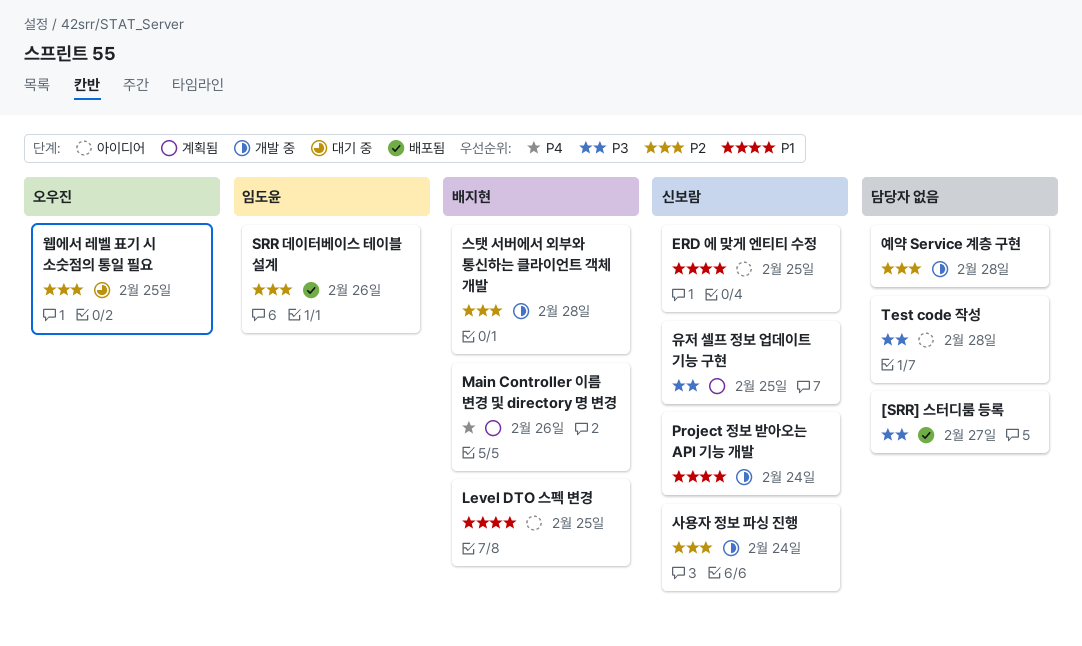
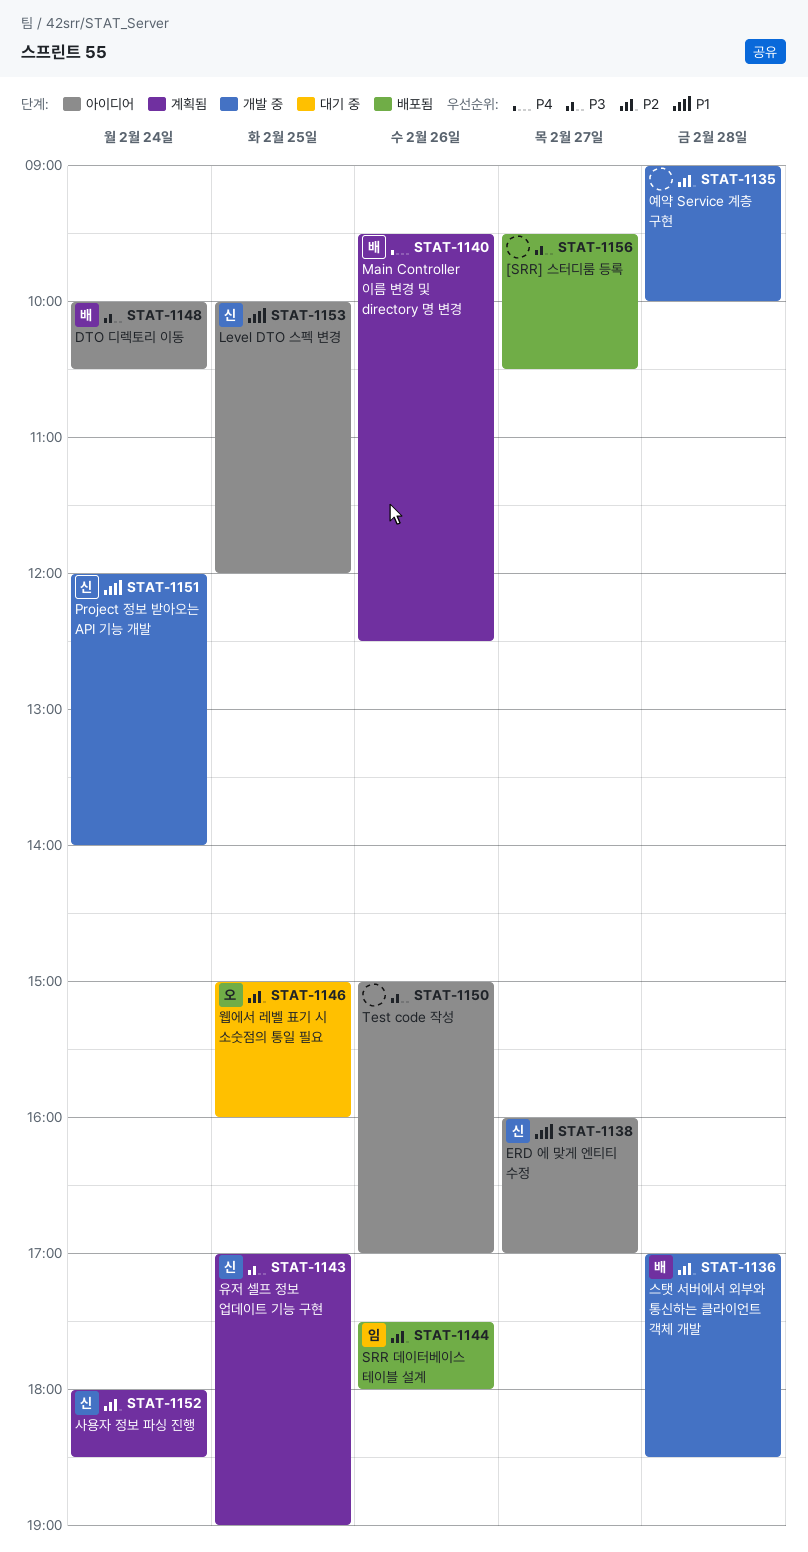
DTO 디렉토리 이동: none -> present
ERD 에 맞게 엔티티 수정, day: Feb 25 -> Feb 27
Level DTO 스펙 변경, owner: 배지현 -> 신보람
Test code 작성, day: Feb 28 -> Feb 26
사용자 정보 파싱 진행, status: 개발 중 -> 계획됨

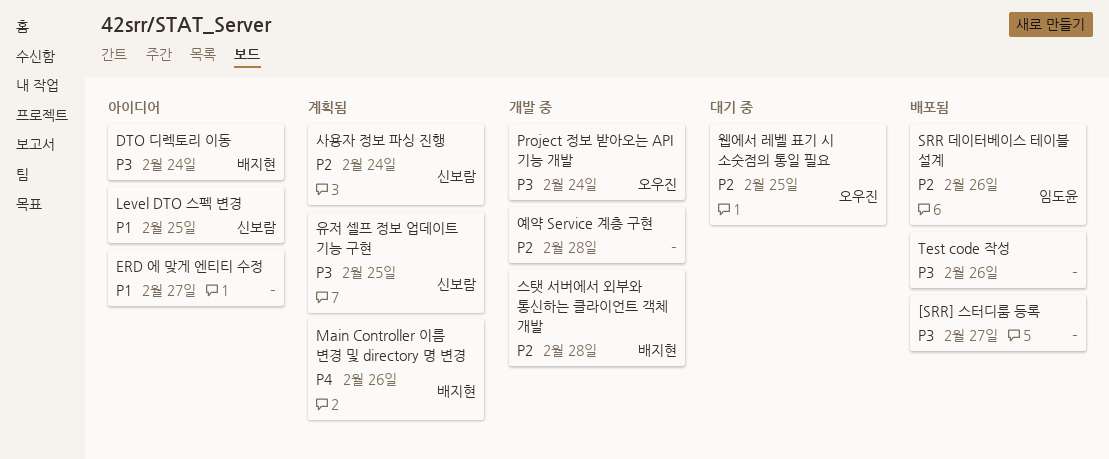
ERD 에 맞게 엔티티 수정, owner: 신보람 -> none
Project 정보 받아오는 API 기능 개발, owner: 신보람 -> 오우진
Project 정보 받아오는 API 기능 개발, priority: P1 -> P3
Test code 작성, status: 아이디어 -> 배포됨

